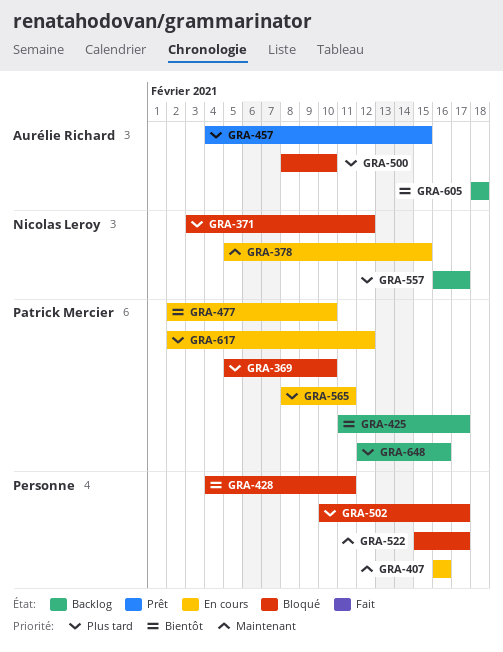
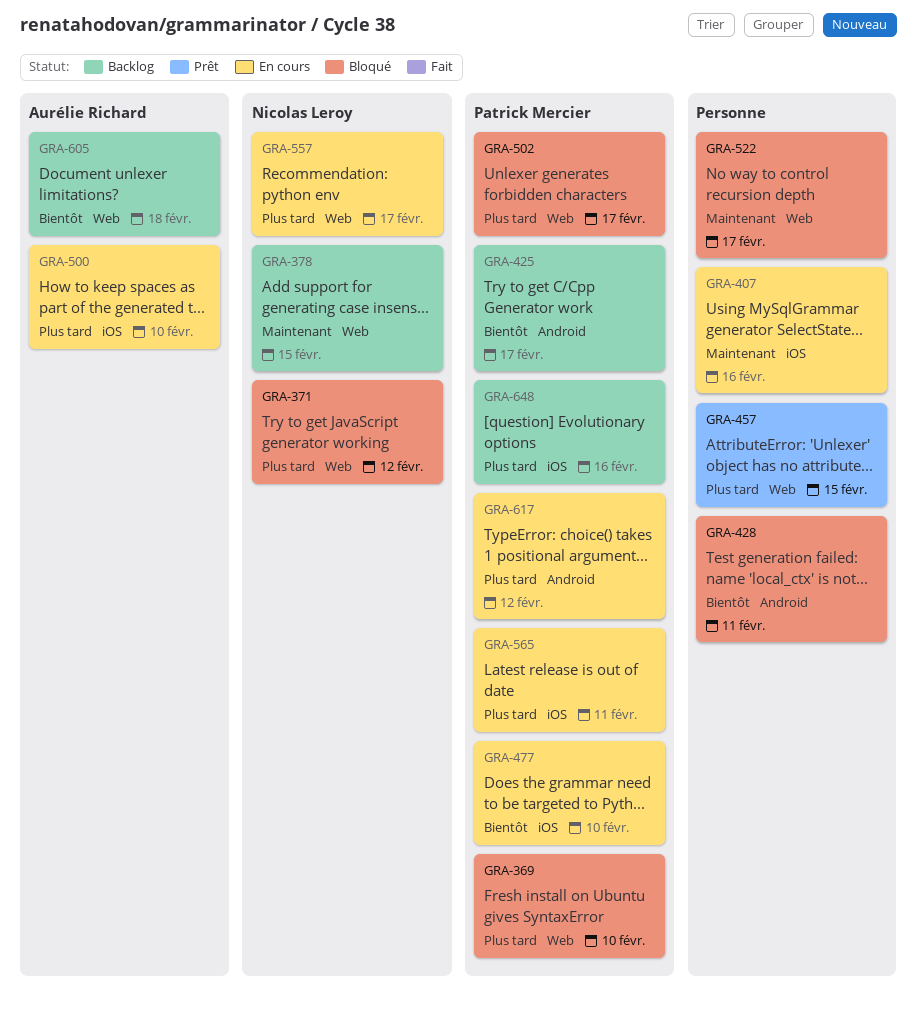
GRA-378, status: En cours -> Backlog
GRA-457, owner: Aurélie Richard -> none
GRA-500, status: Bloqué -> En cours
GRA-502, owner: none -> Patrick Mercier
GRA-557, status: Backlog -> En cours

